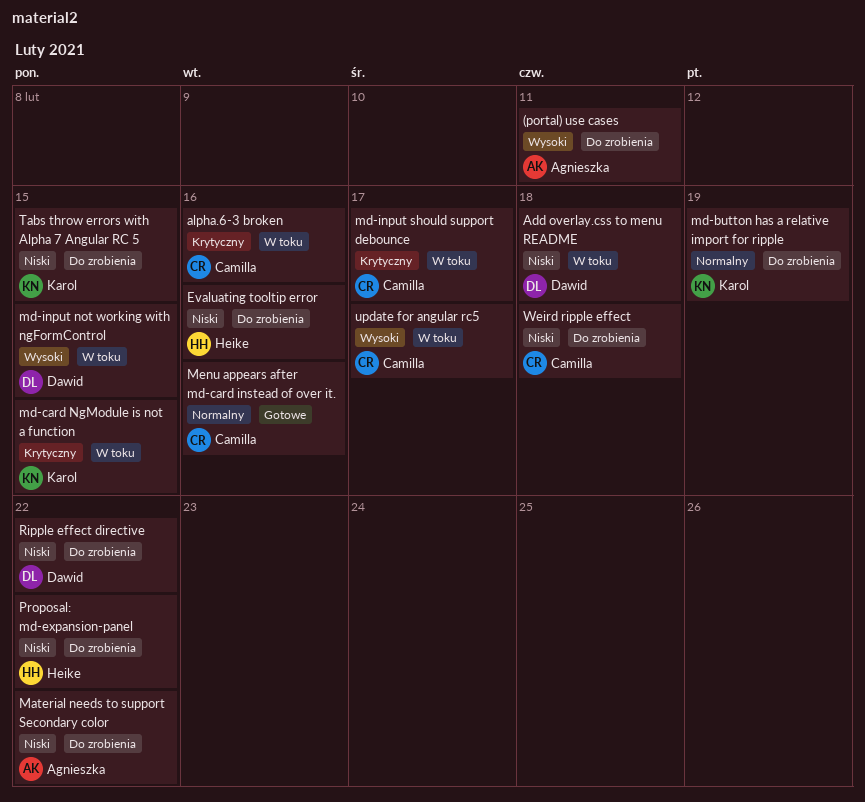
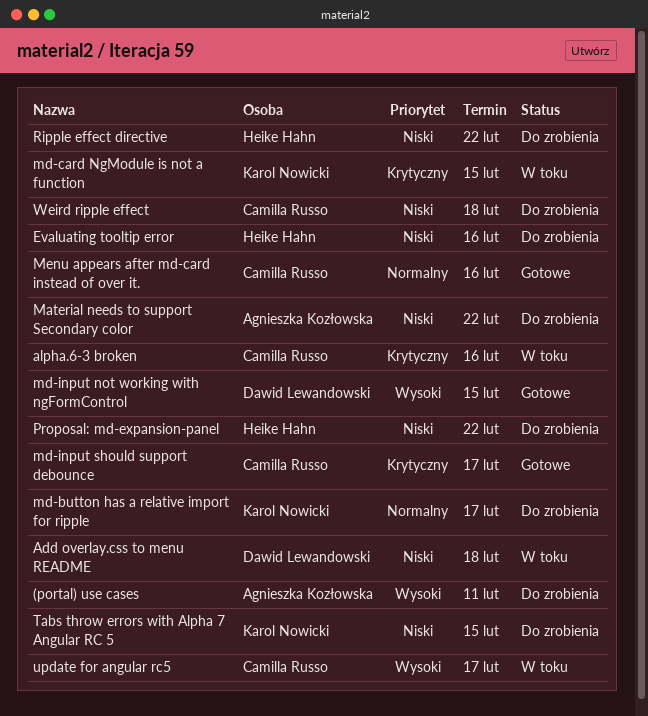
md-button has a relative import for ripple, due: Feb 19 -> Feb 17
md-input not working with ngFormControl, status: W toku -> Gotowe
md-input should support debounce, status: W toku -> Gotowe
Ripple effect directive, owner: Dawid Lewandowski -> Heike Hahn

